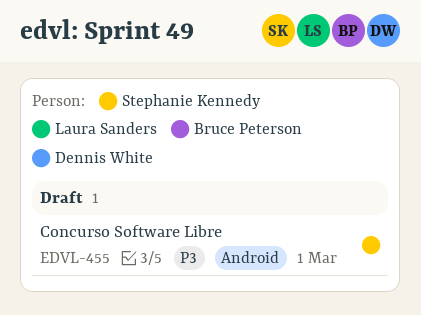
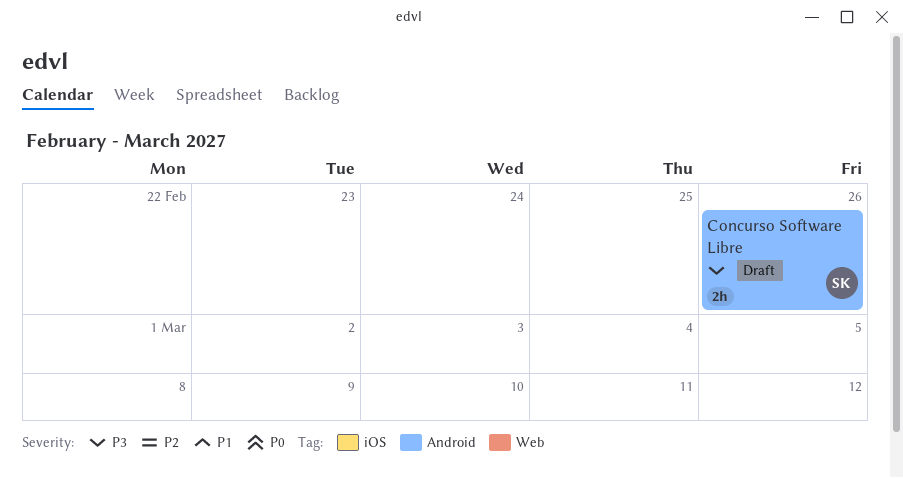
Concurso Software Libre, due: Mar 1 -> Feb 26

